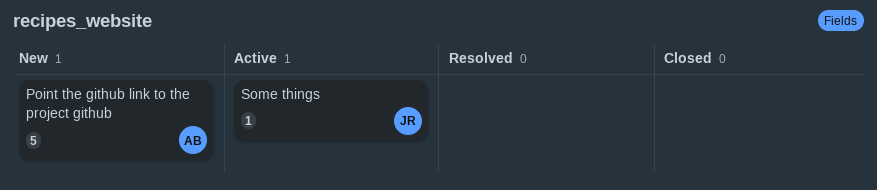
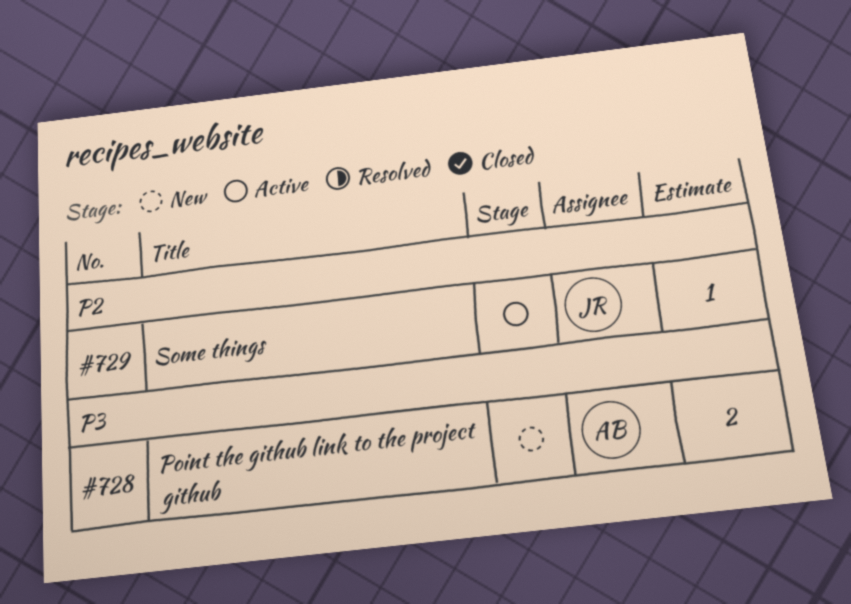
Point the github link to the project github, estimate: 5 -> 2

